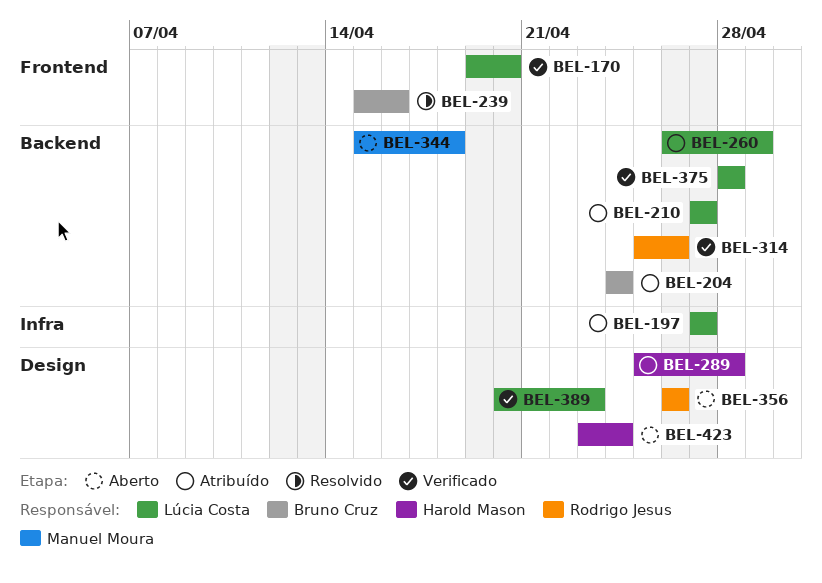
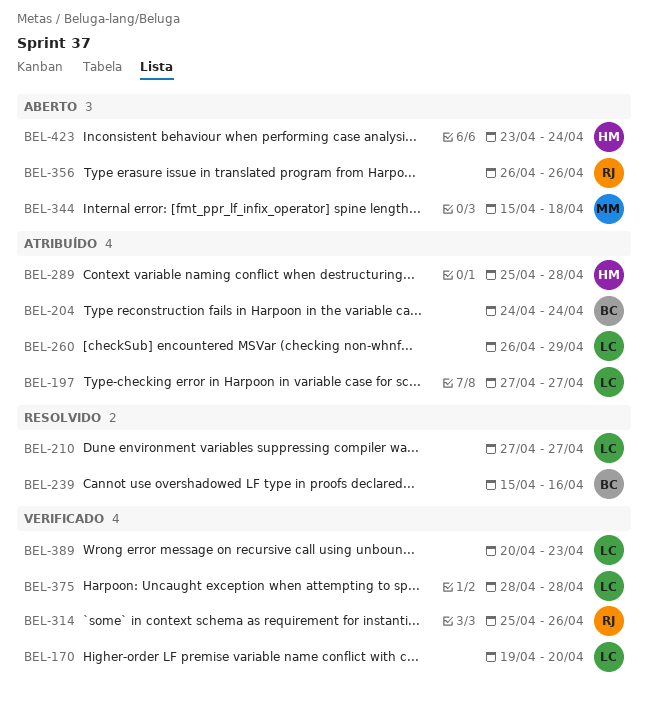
BEL-210, status: Atribuído -> Resolvido

